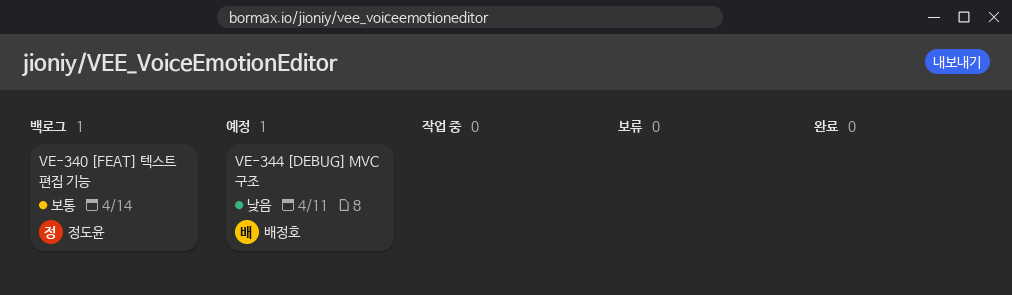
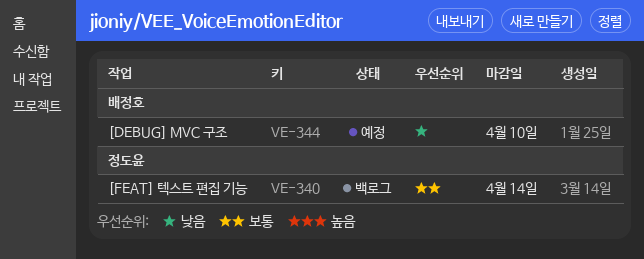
VE-344, due: Apr 11 -> Apr 10

